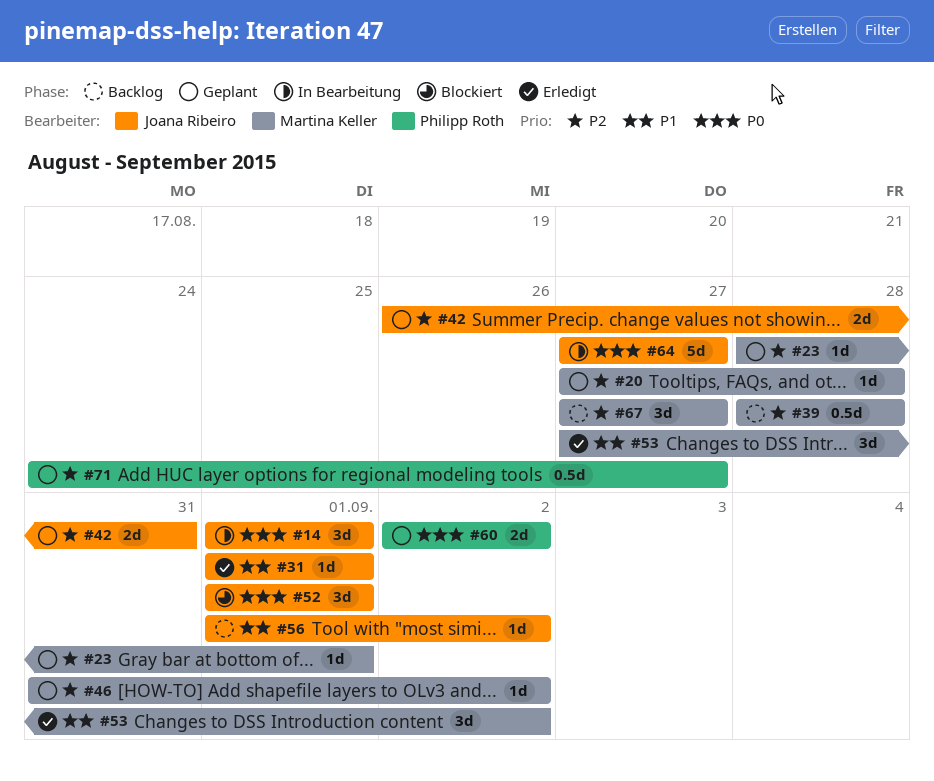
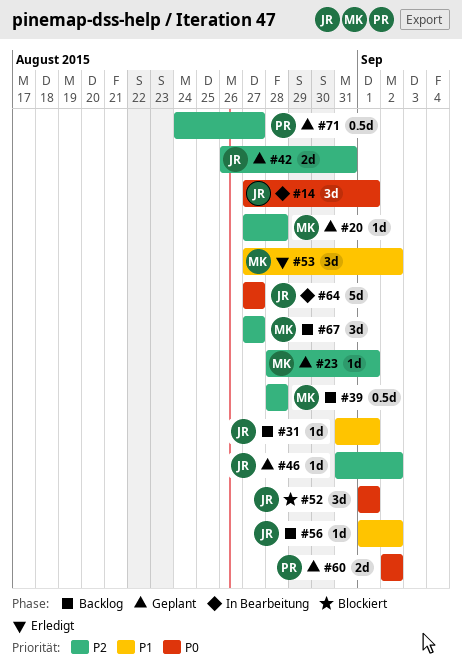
#14, start: Sep 1 -> Aug 27
#31, status: Erledigt -> Backlog
#31, start: Sep 1 -> Aug 31
#46, owner: Martina Keller -> Joana Ribeiro

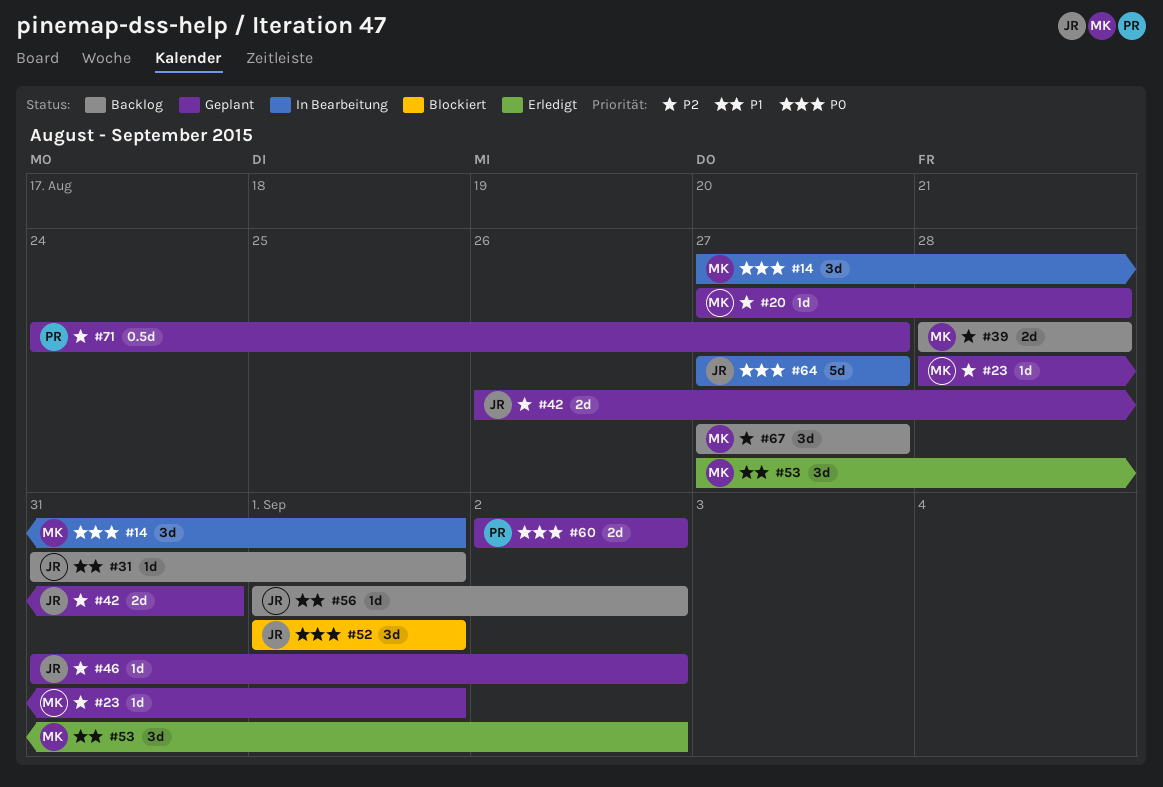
#14, owner: JR -> MK
#39, estimate: 0.5d -> 2d

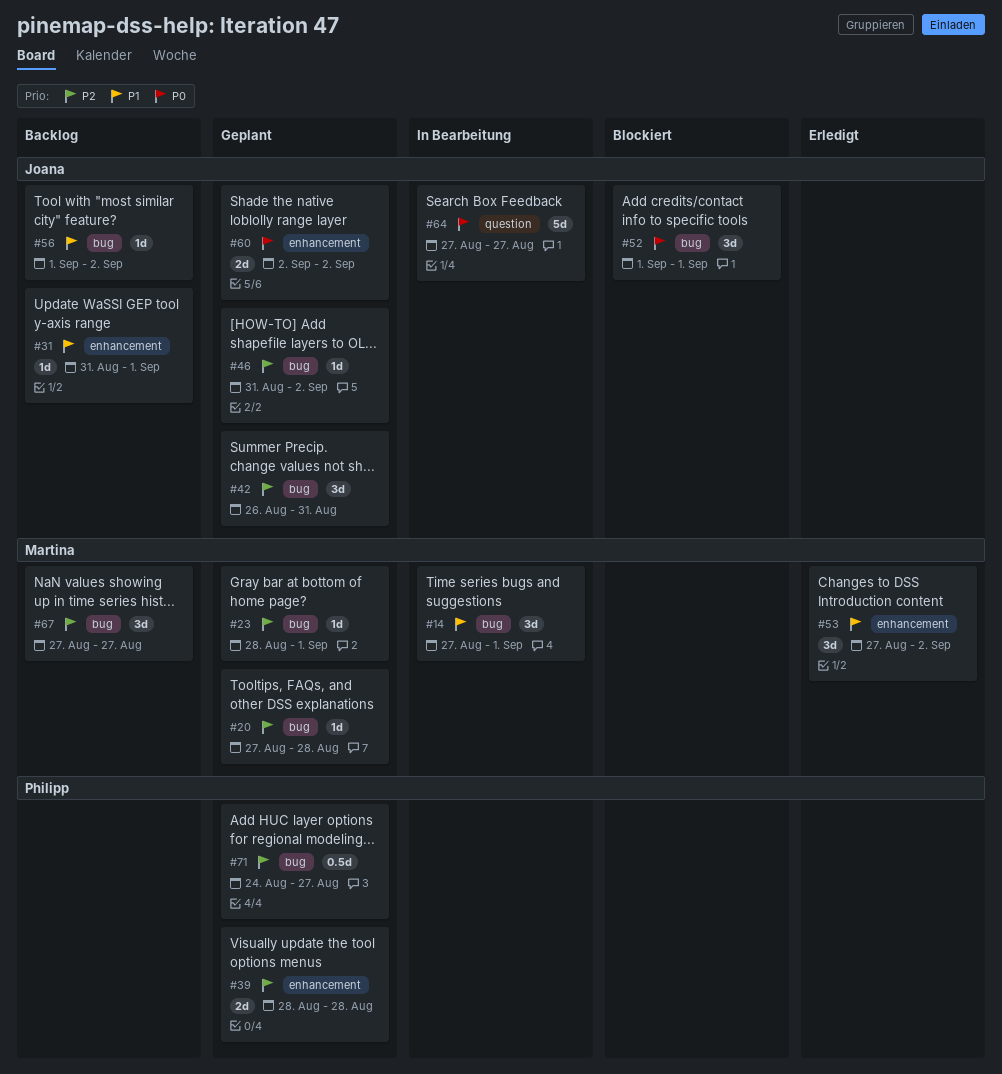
#14, priority: P0 -> P1
#39, status: Backlog -> Geplant
#39, owner: Martina -> Philipp
#42, estimate: 2d -> 3d
#60, owner: Philipp -> Joana

